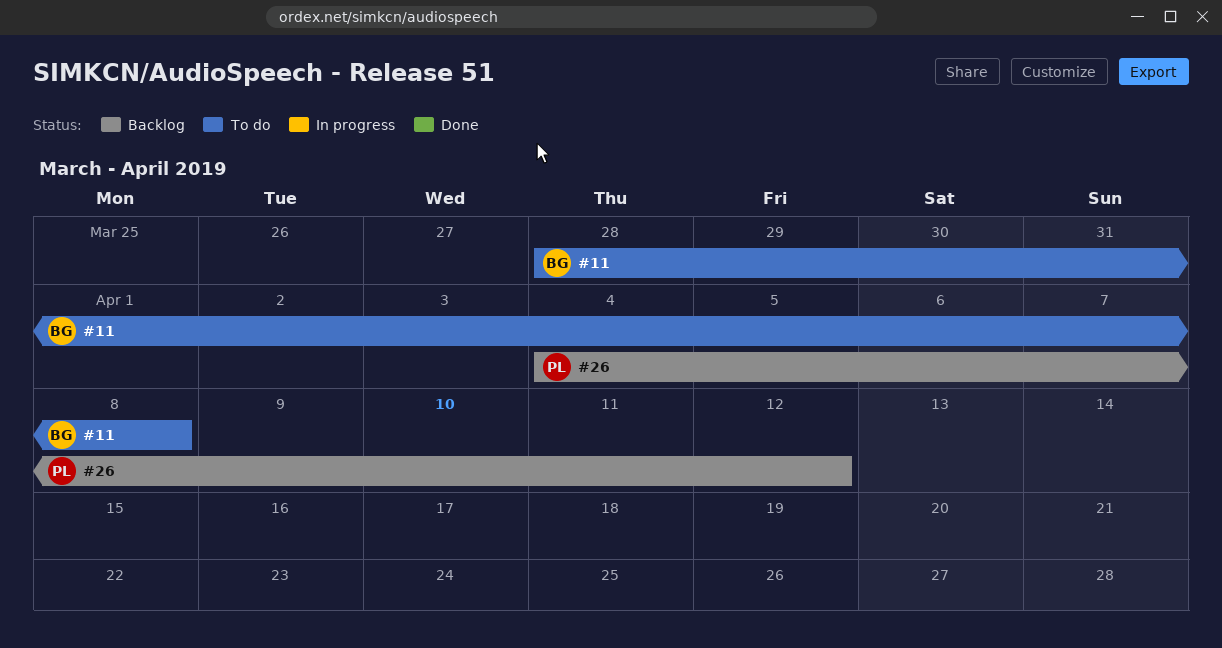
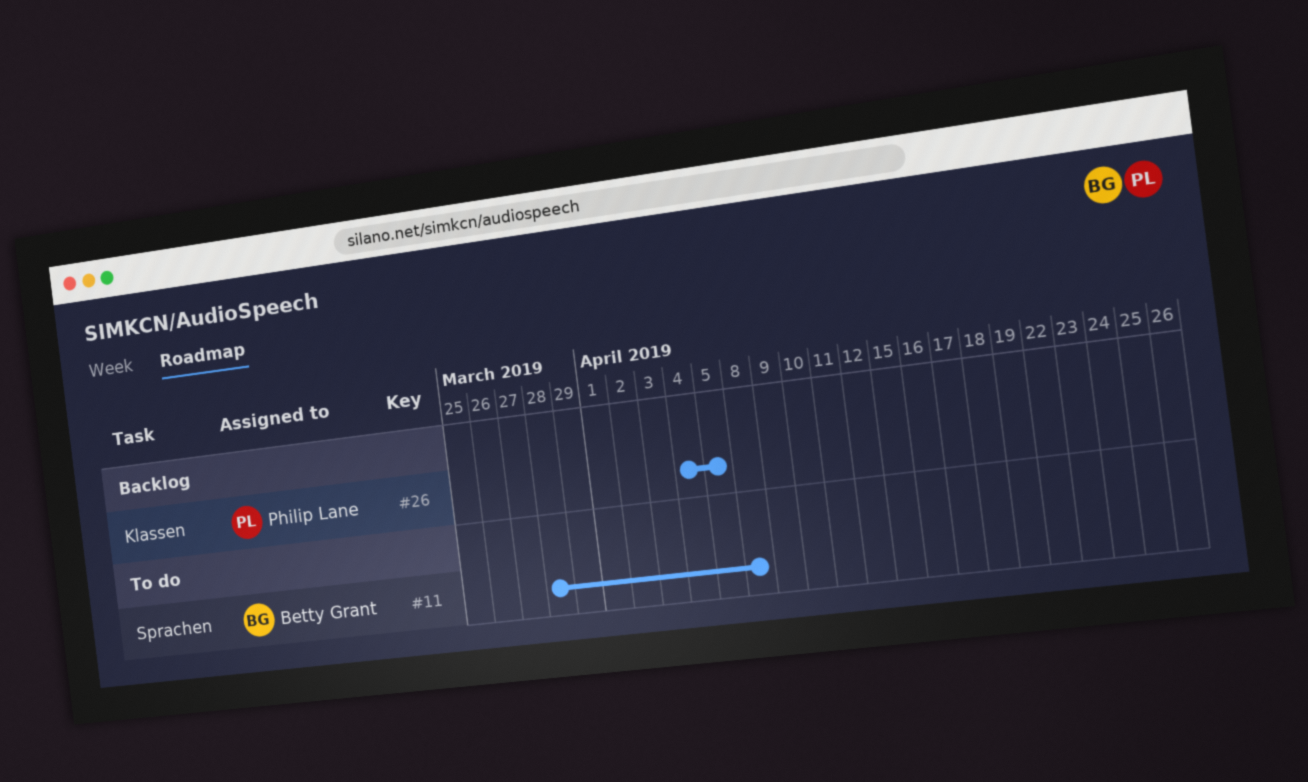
#26, due: Apr 12 -> Apr 5

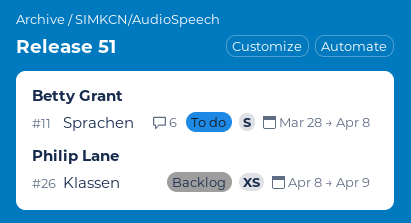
#26, start: Apr 4 -> Apr 8
#26, due: Apr 5 -> Apr 9

